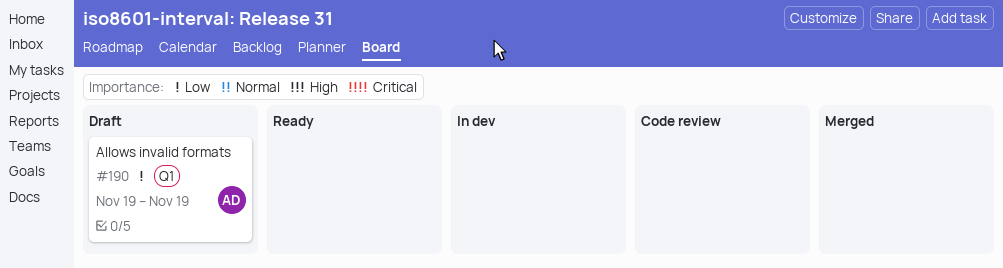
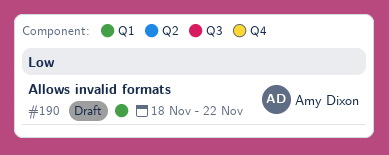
#190, start: Nov 19 -> Nov 18
#190, due: Nov 19 -> Nov 22

